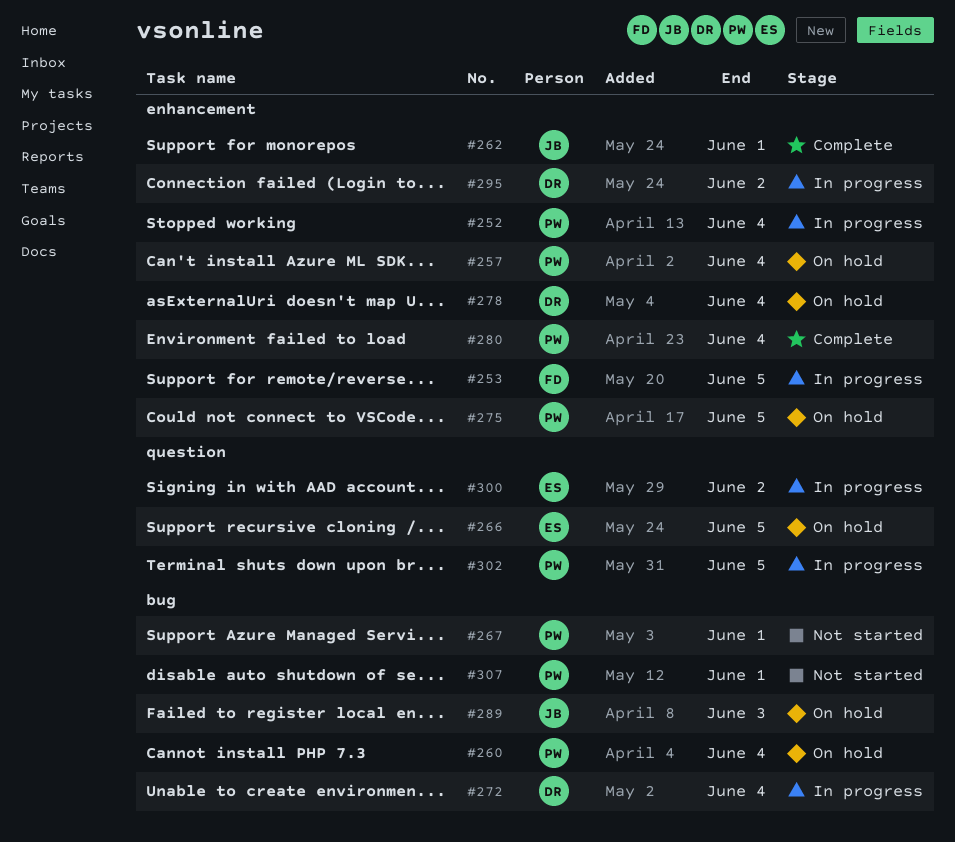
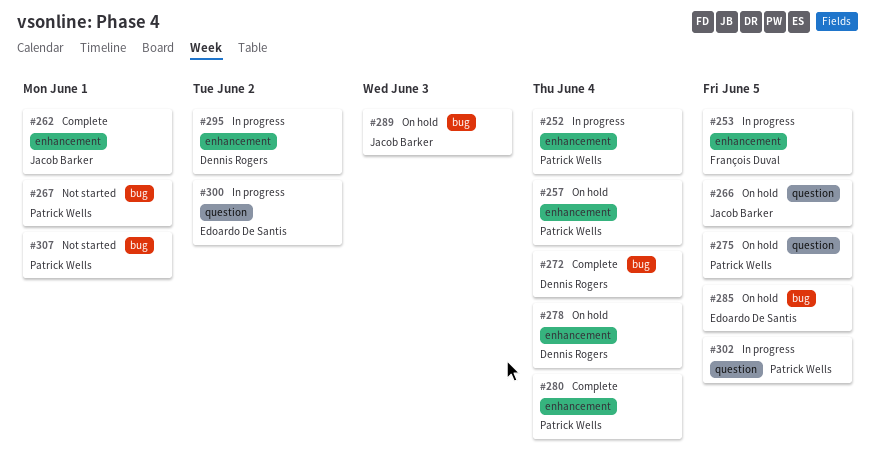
#260: present -> none
#266, owner: Edoardo De Santis -> Jacob Barker
#272, status: In progress -> Complete
#275, label: enhancement -> question
#285: none -> present

